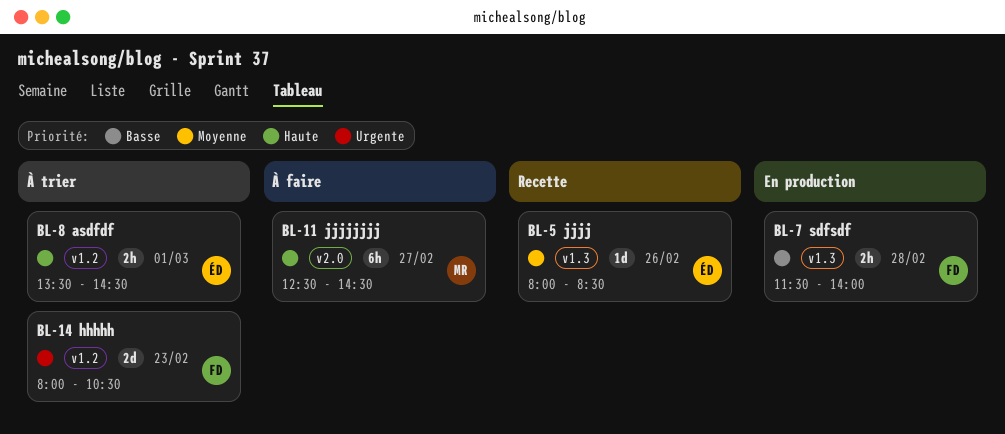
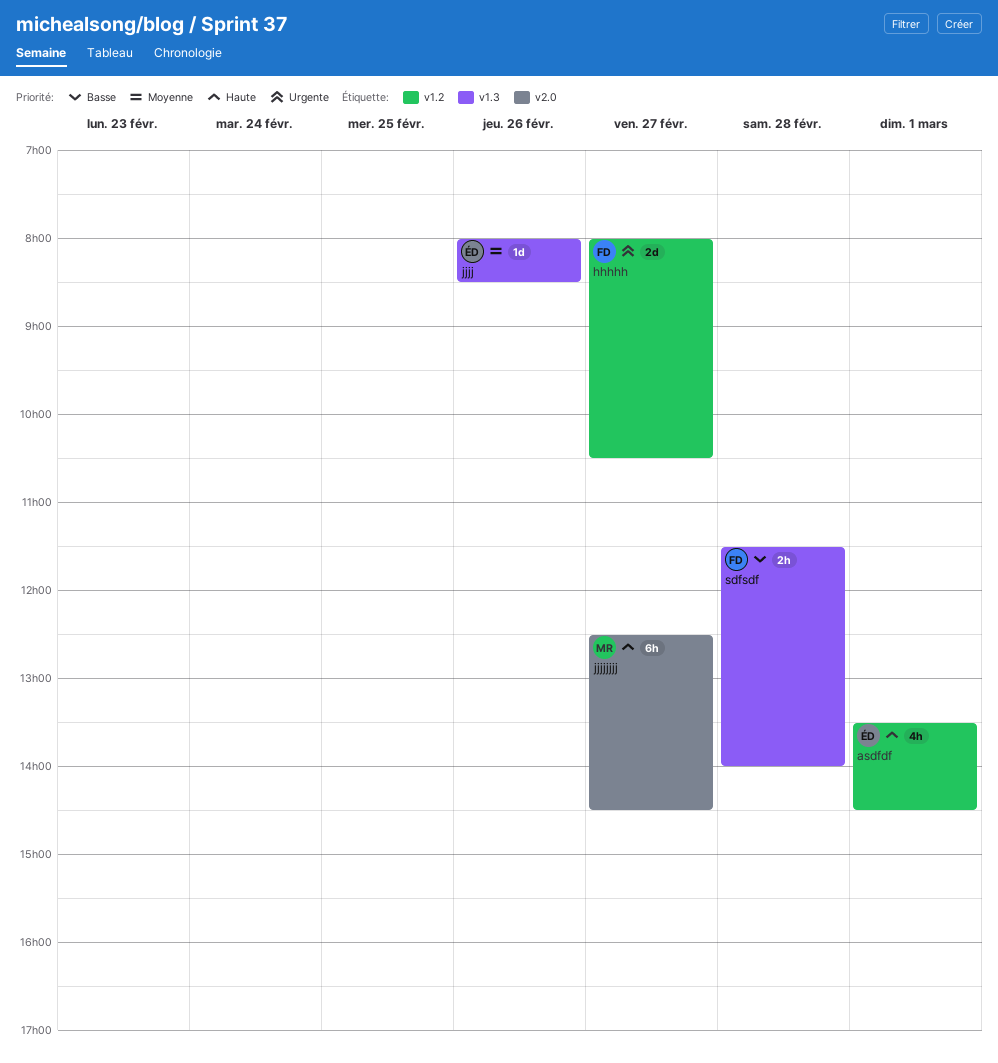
asdfdf, estimate: 2h -> 4h
hhhhh, day: Feb 23 -> Feb 27

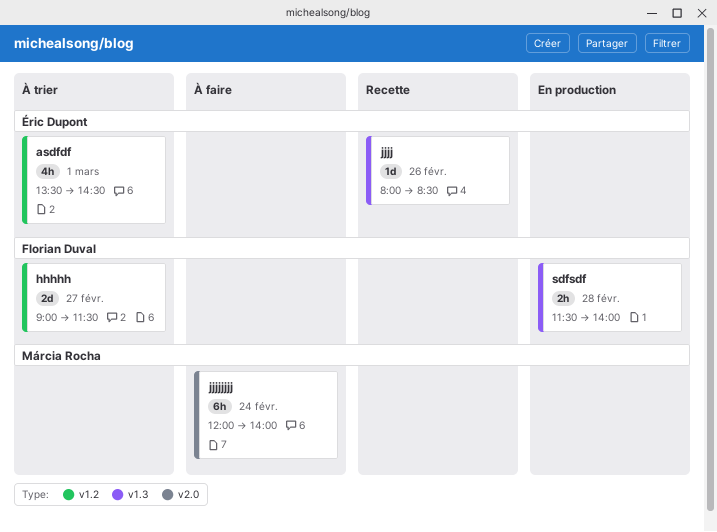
hhhhh, begins: 08:00 -> 09:00
hhhhh, ends: 10:30 -> 11:30
jjjjjjjj, day: Feb 27 -> Feb 24
jjjjjjjj, begins: 12:30 -> 12:00
jjjjjjjj, ends: 14:30 -> 14:00

